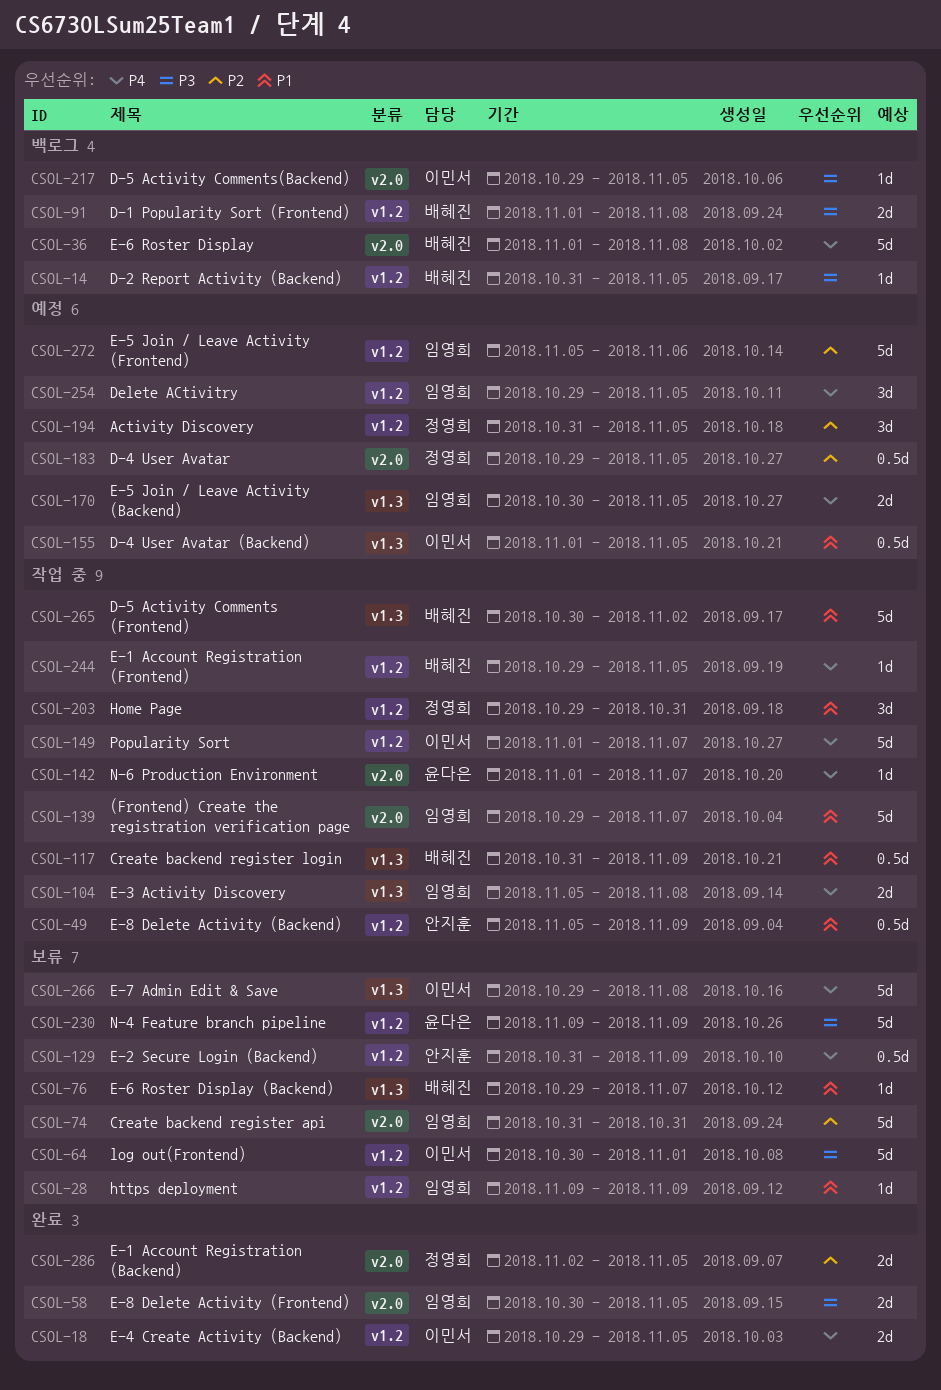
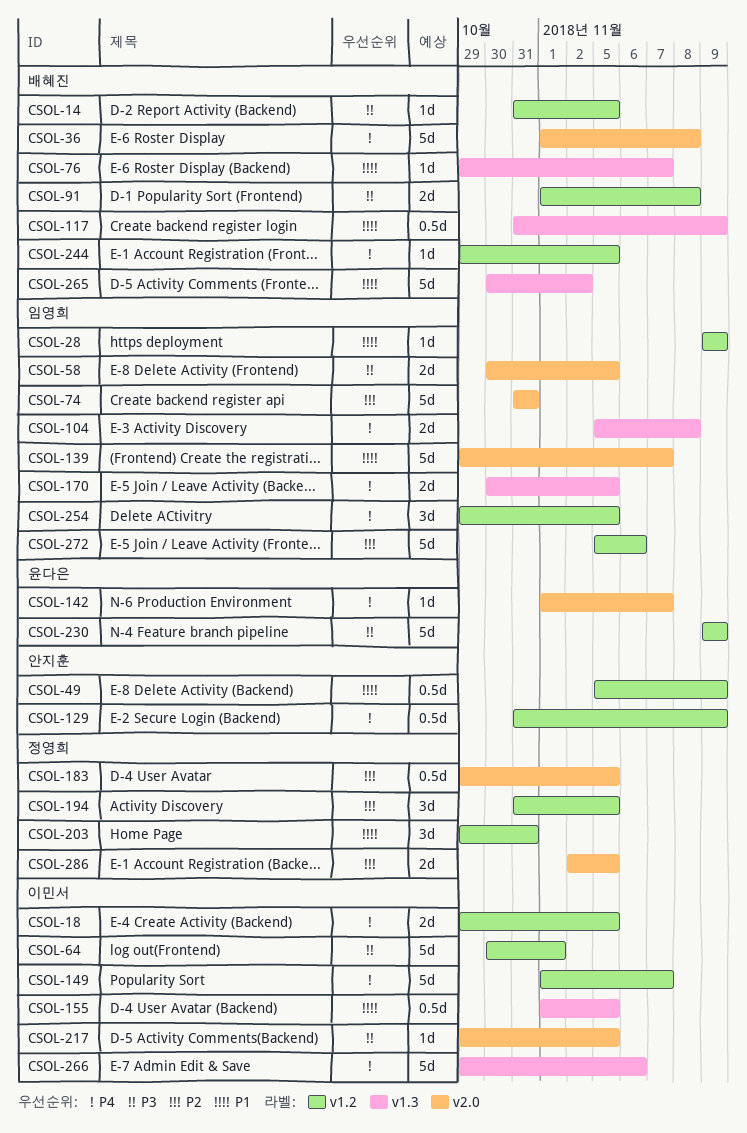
CSOL-266, due: Nov 8 -> Nov 6

